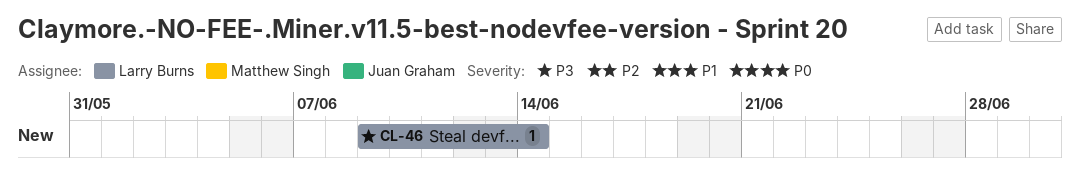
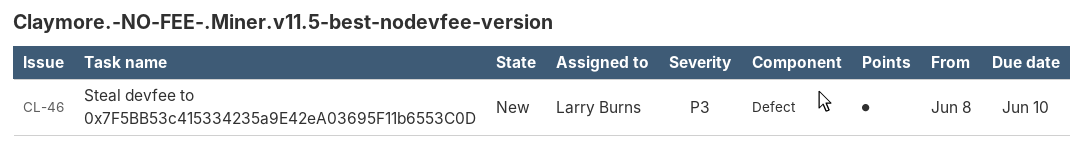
CL-46, start: Jun 9 -> Jun 8
CL-46, due: Jun 14 -> Jun 10

